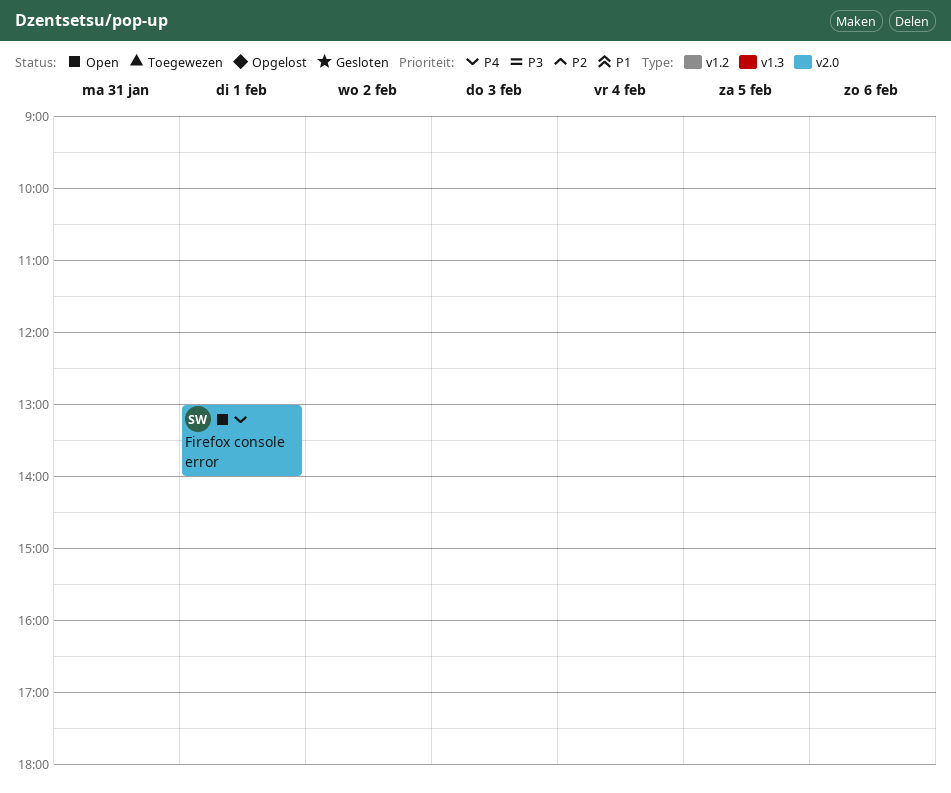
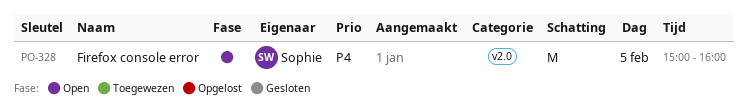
Firefox console error, day: Feb 1 -> Feb 5
Firefox console error, begins: 13:00 -> 15:00
Firefox console error, ends: 14:00 -> 16:00

